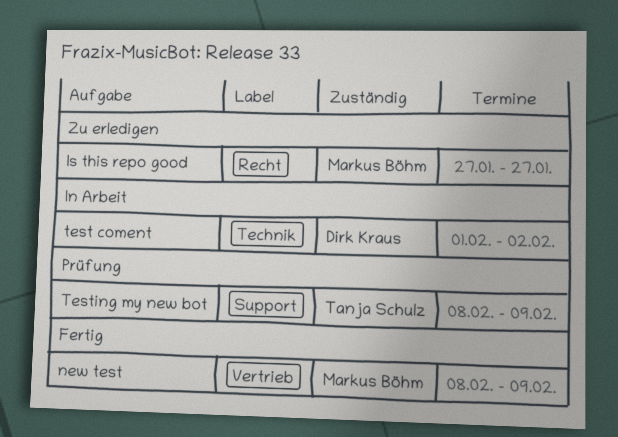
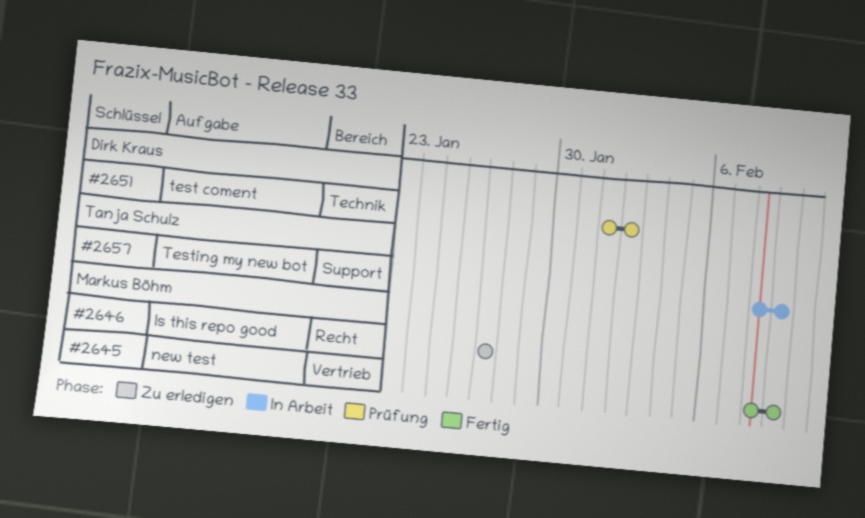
test coment, status: In Arbeit -> Prüfung
Testing my new bot, status: Prüfung -> In Arbeit

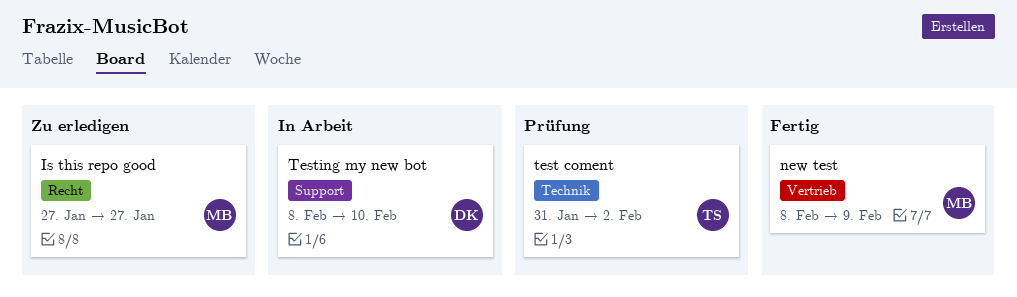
test coment, owner: Dirk Kraus -> Tanja Schulz
test coment, start: Feb 1 -> Jan 31
Testing my new bot, owner: Tanja Schulz -> Dirk Kraus
Testing my new bot, due: Feb 9 -> Feb 10

